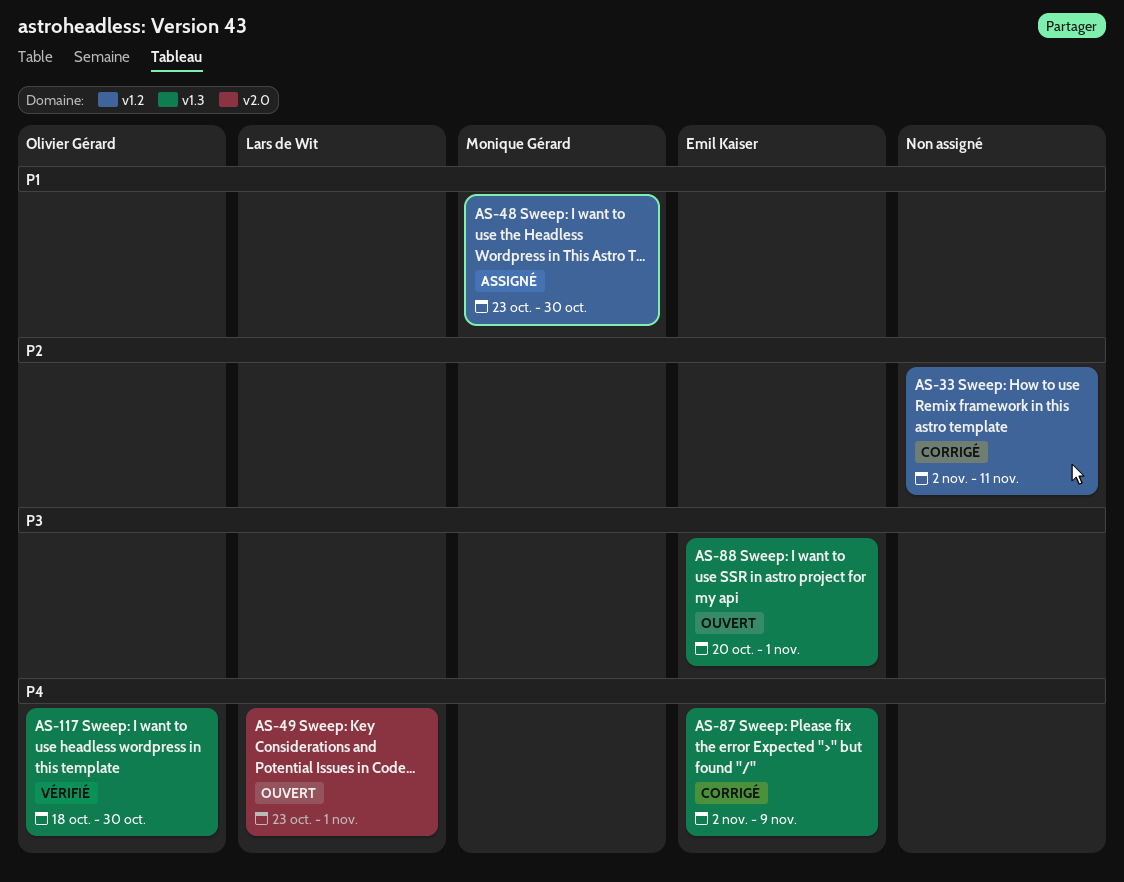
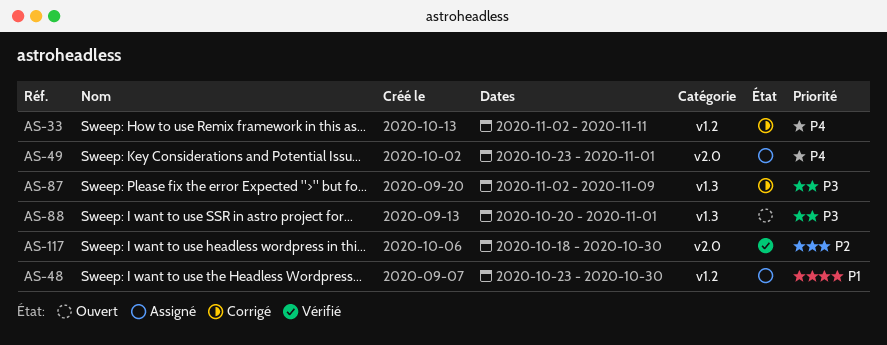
AS-33, priority: P2 -> P4
AS-49, status: Ouvert -> Assigné
AS-87, priority: P4 -> P3
AS-117, priority: P4 -> P2
AS-117, label: v1.3 -> v2.0

